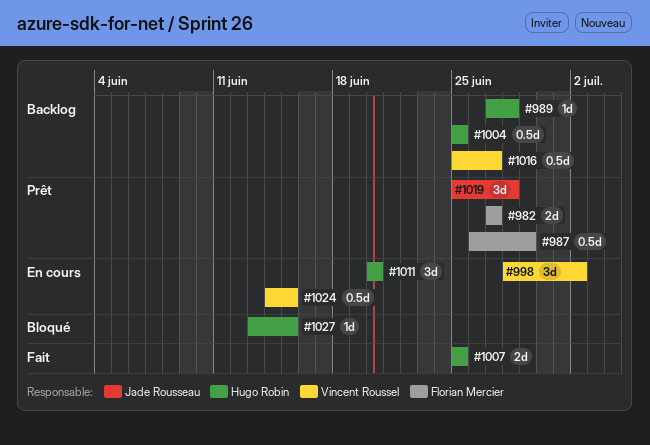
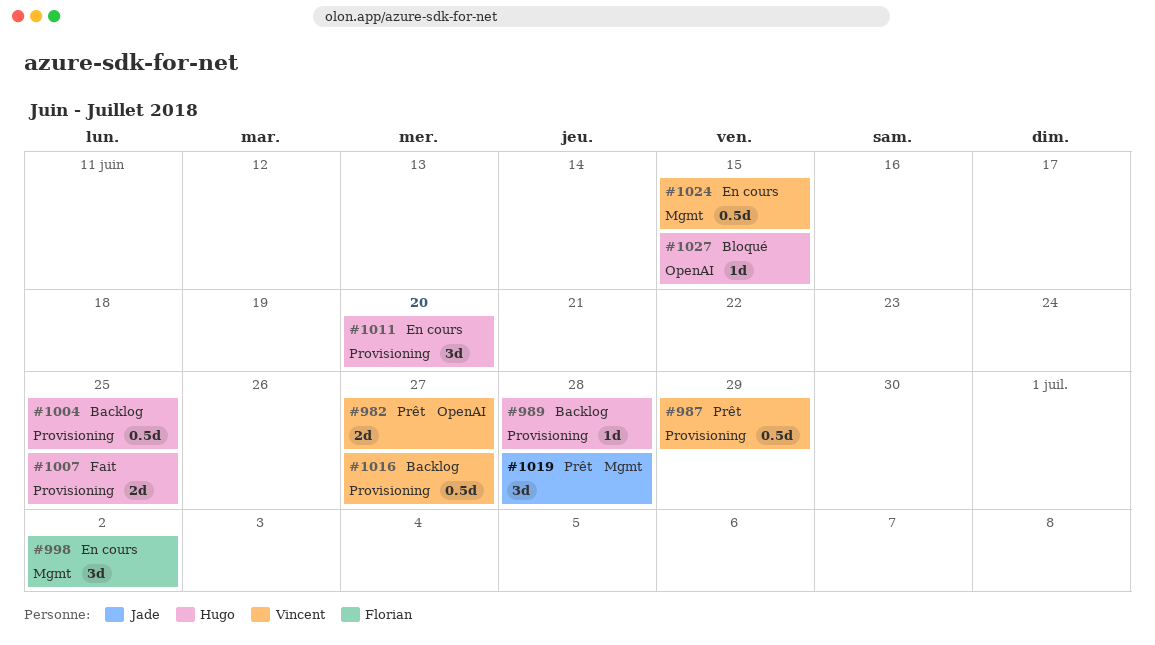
#982, owner: Florian Mercier -> Vincent Roussel
#987, owner: Florian Mercier -> Vincent Roussel
#998, owner: Vincent Roussel -> Florian Mercier

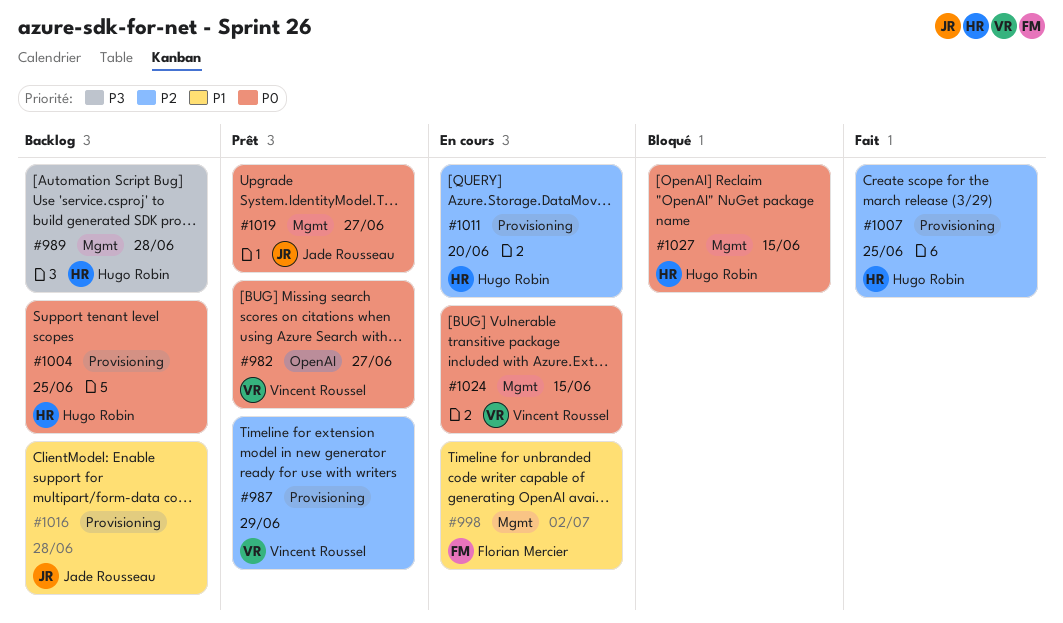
#989, label: Provisioning -> Mgmt
#1016, owner: Vincent Roussel -> Jade Rousseau
#1016, due: Jun 27 -> Jun 28
#1019, due: Jun 28 -> Jun 27
#1027, label: OpenAI -> Mgmt

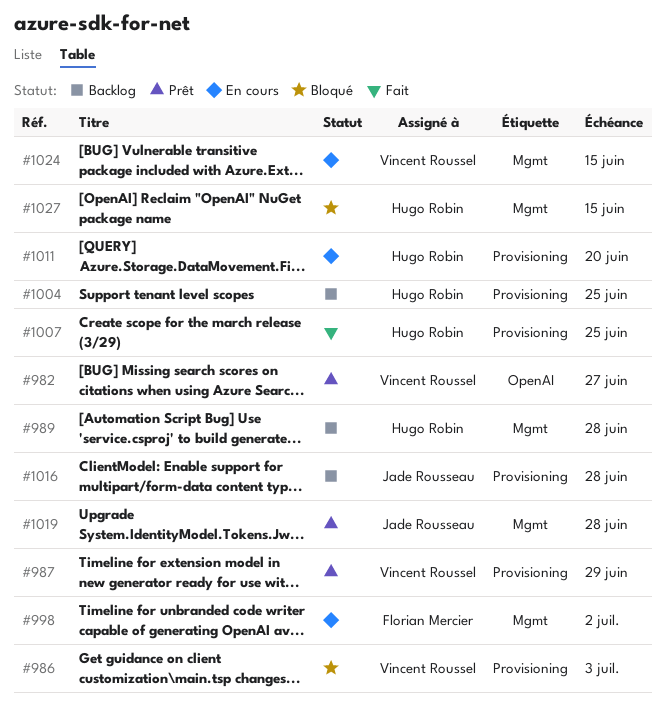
#986: none -> present
#1019, due: Jun 27 -> Jun 28

